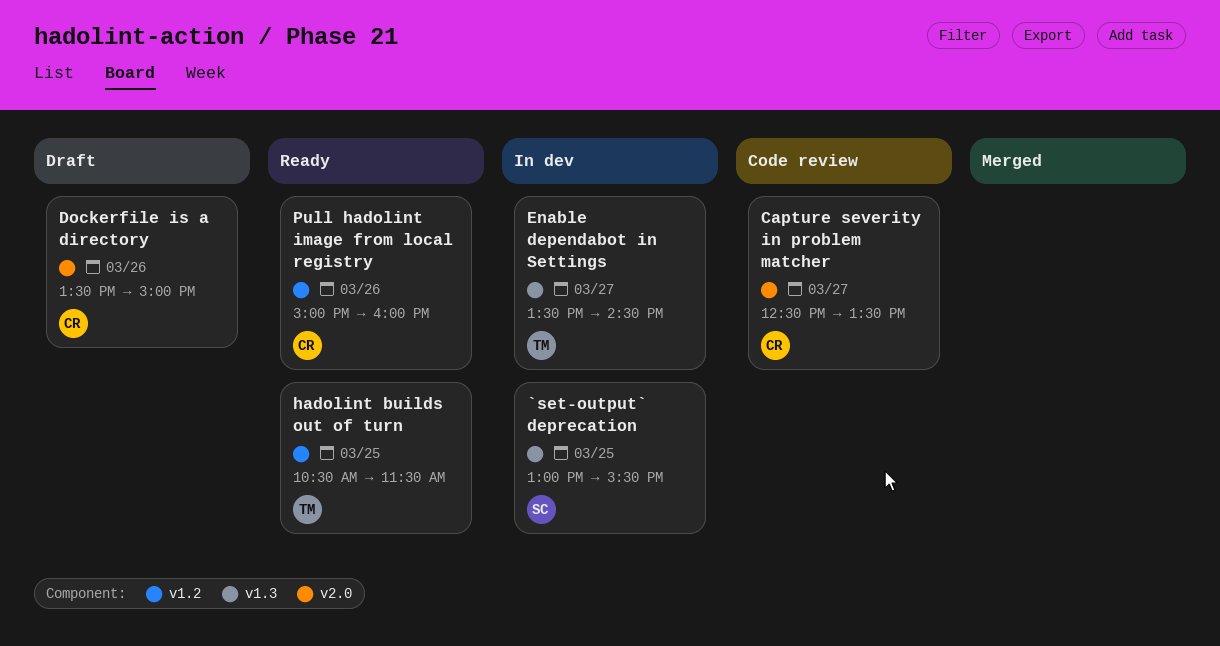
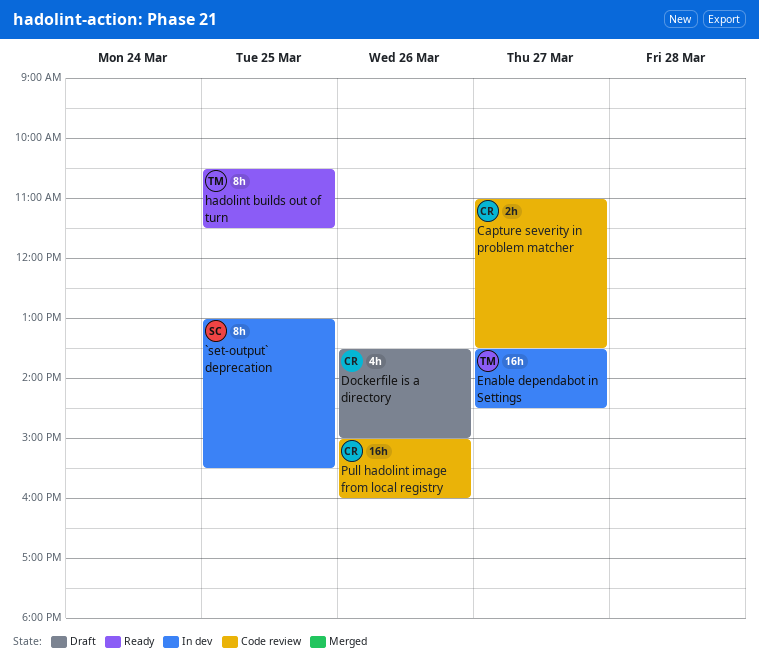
Capture severity in problem matcher, begins: 12:30 -> 11:00
Pull hadolint image from local registry, status: Ready -> Code review

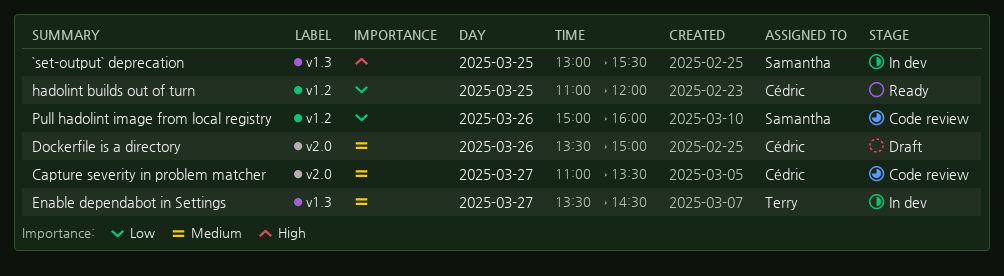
hadolint builds out of turn, owner: Terry -> Cédric
hadolint builds out of turn, begins: 10:30 -> 11:00
hadolint builds out of turn, ends: 11:30 -> 12:00
Pull hadolint image from local registry, owner: Cédric -> Samantha

